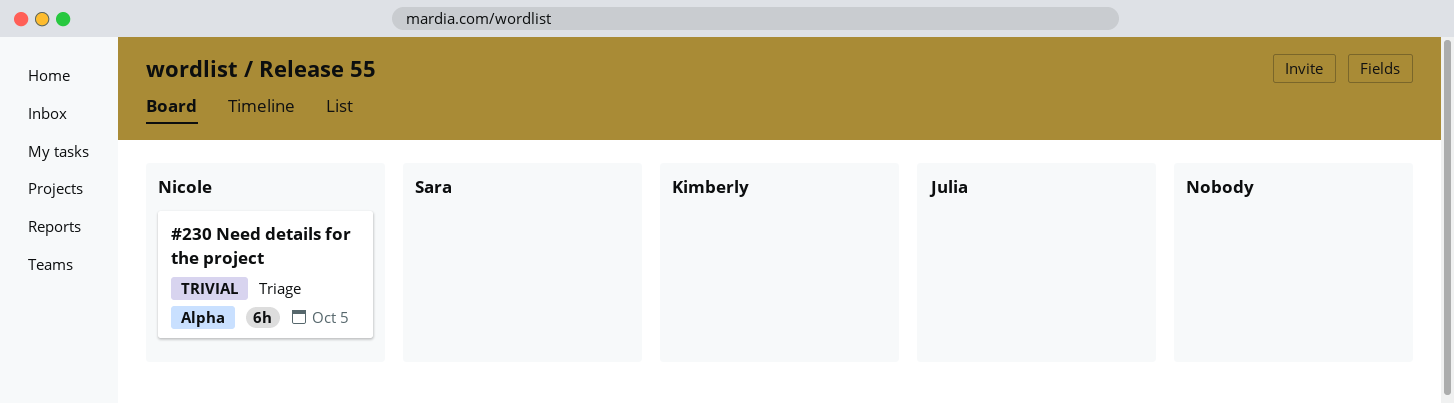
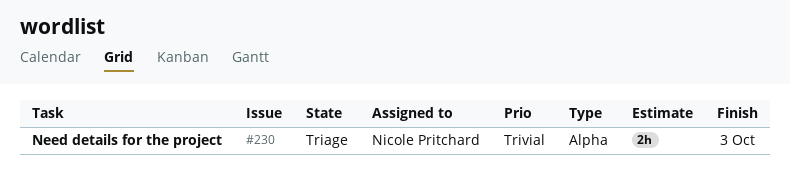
#230, estimate: 6h -> 2h
#230, due: Oct 5 -> Oct 3

